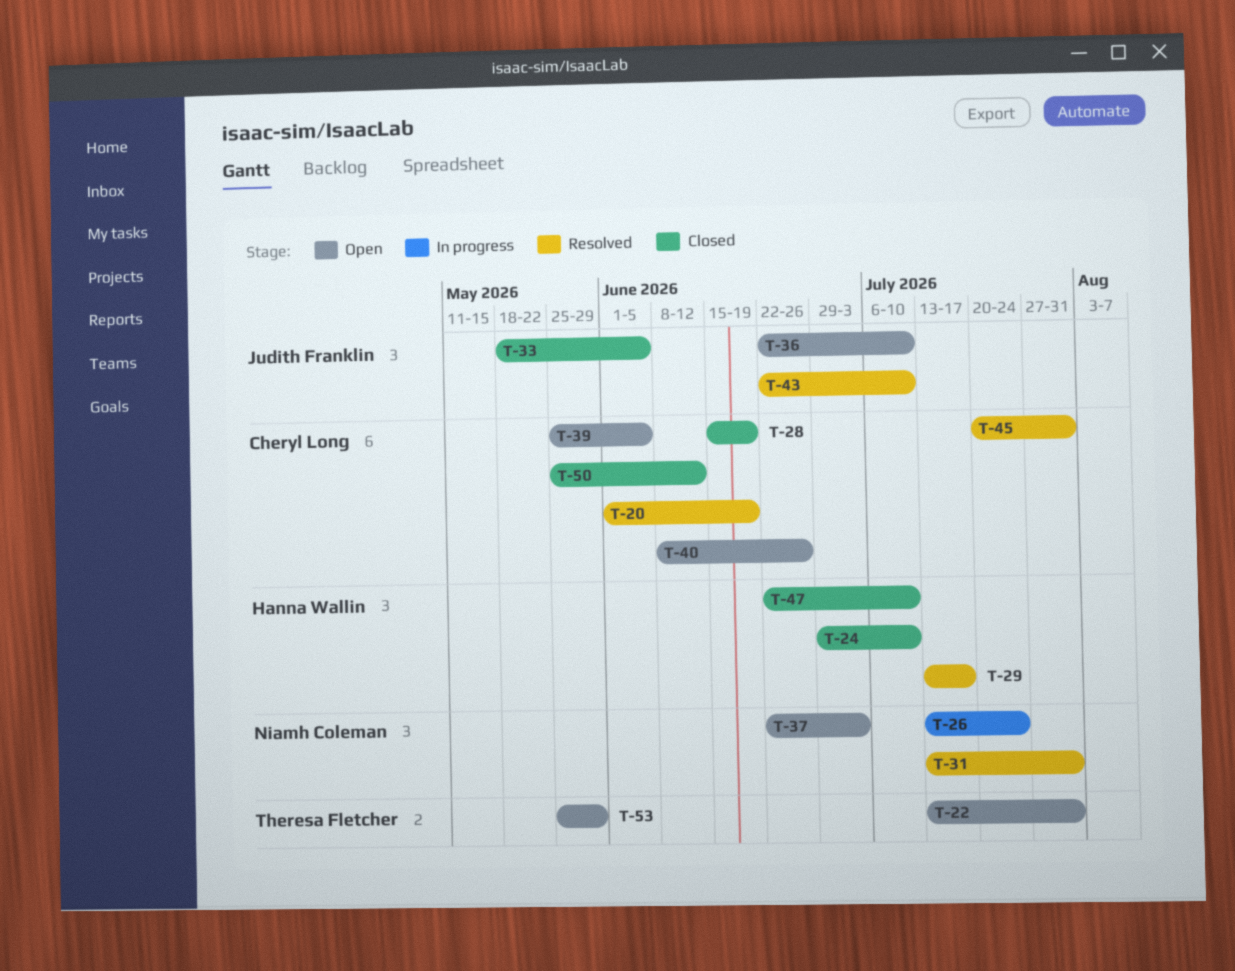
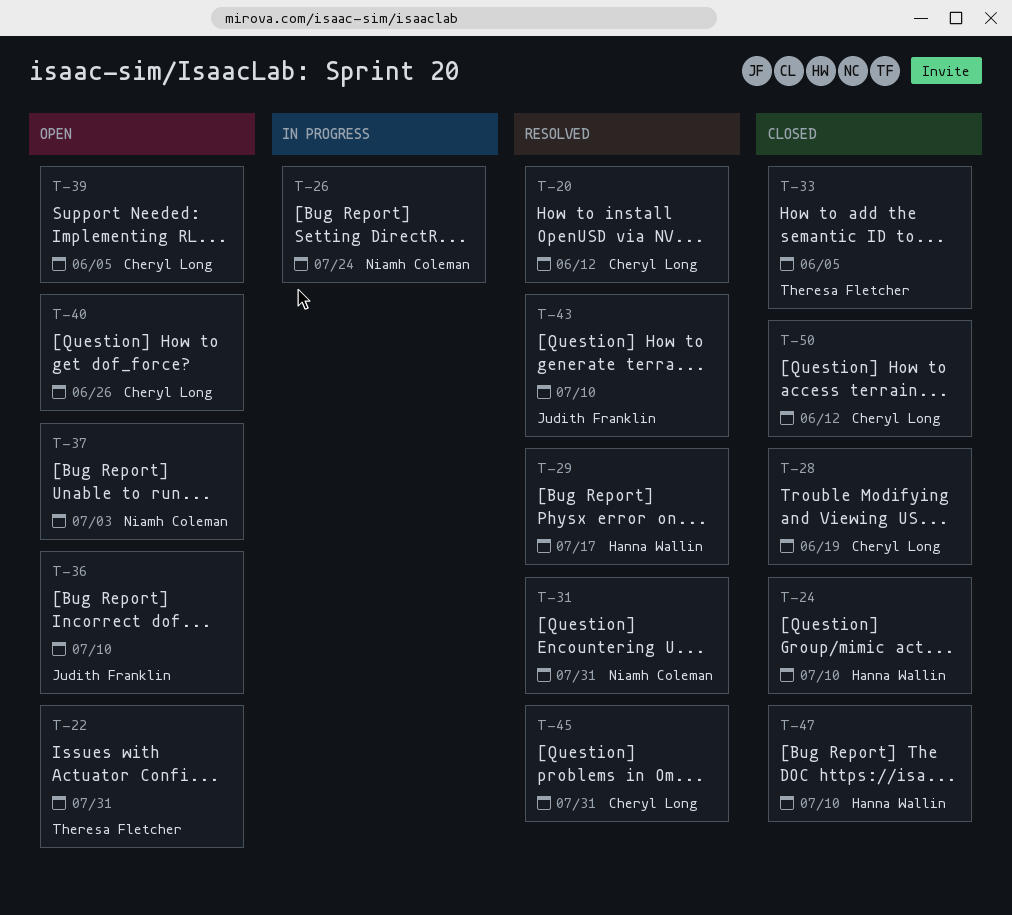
T-20, due: Jun 19 -> Jun 12
T-33, owner: Judith Franklin -> Theresa Fletcher
T-53: present -> none

